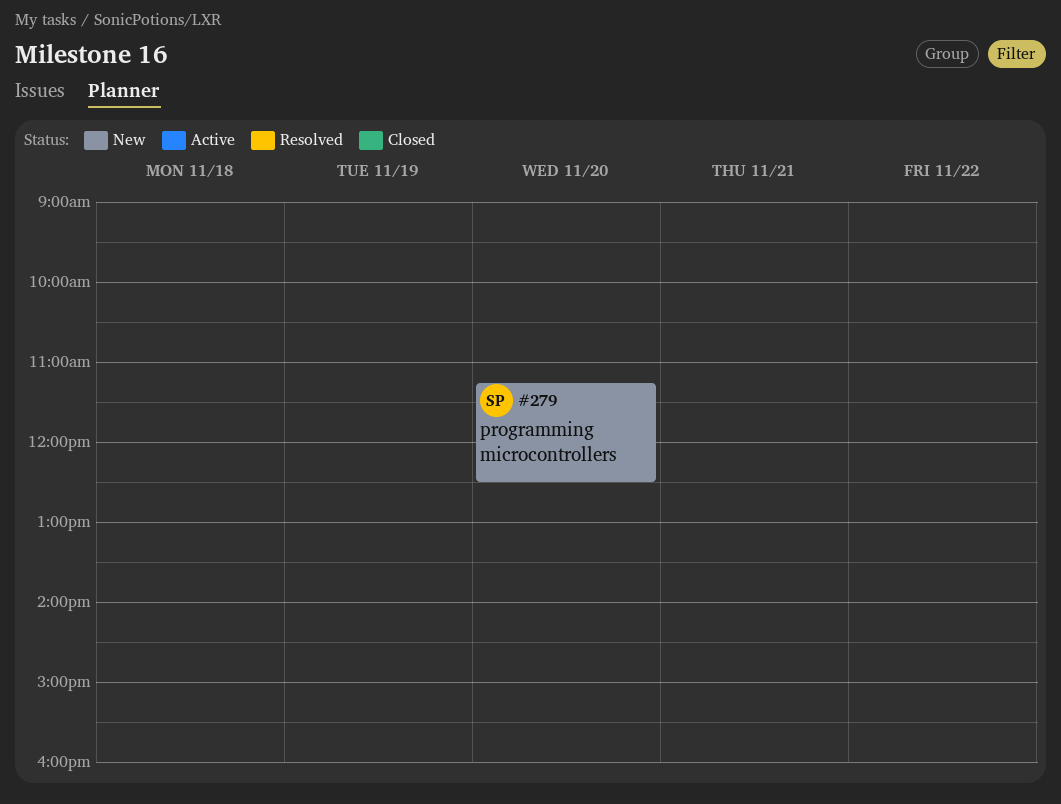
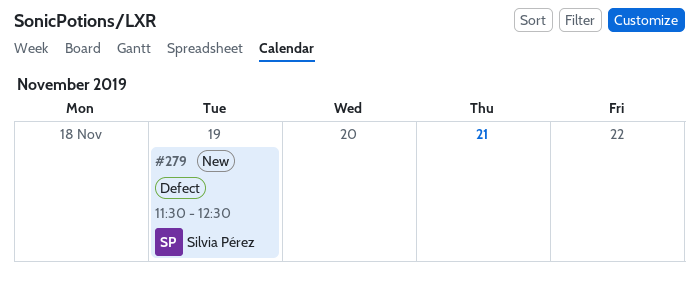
#279, day: Nov 20 -> Nov 19
#279, begins: 11:15 -> 11:30

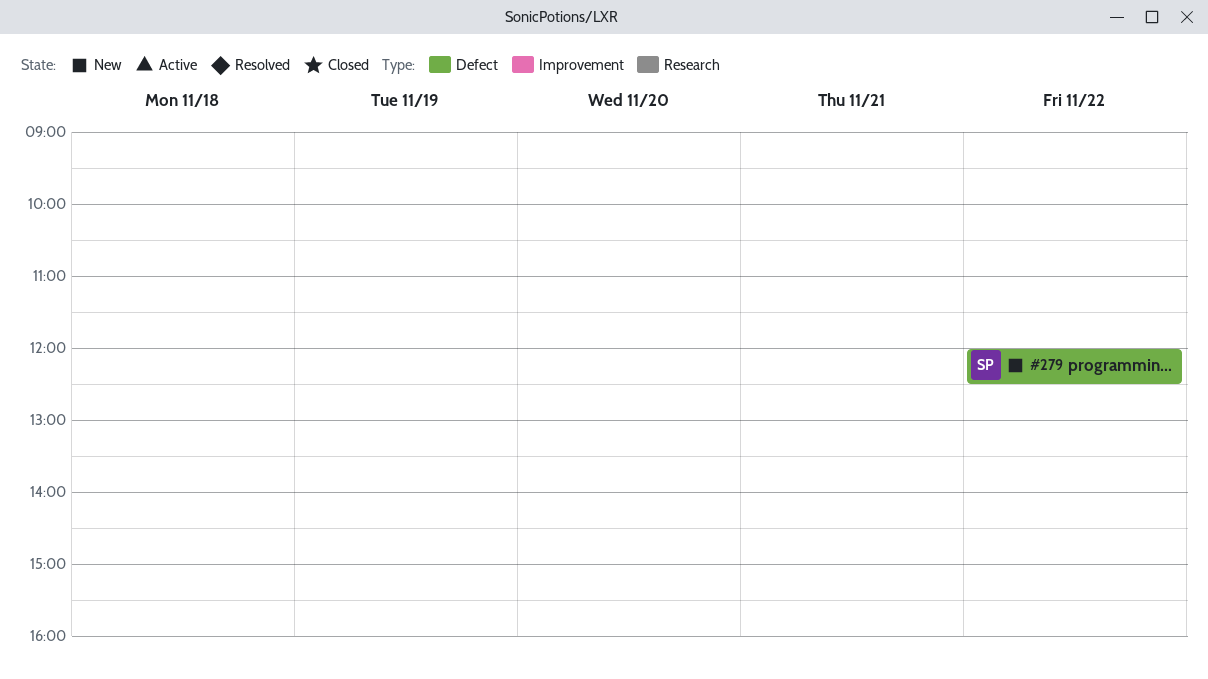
#279, day: Nov 19 -> Nov 22
#279, begins: 11:30 -> 12:00

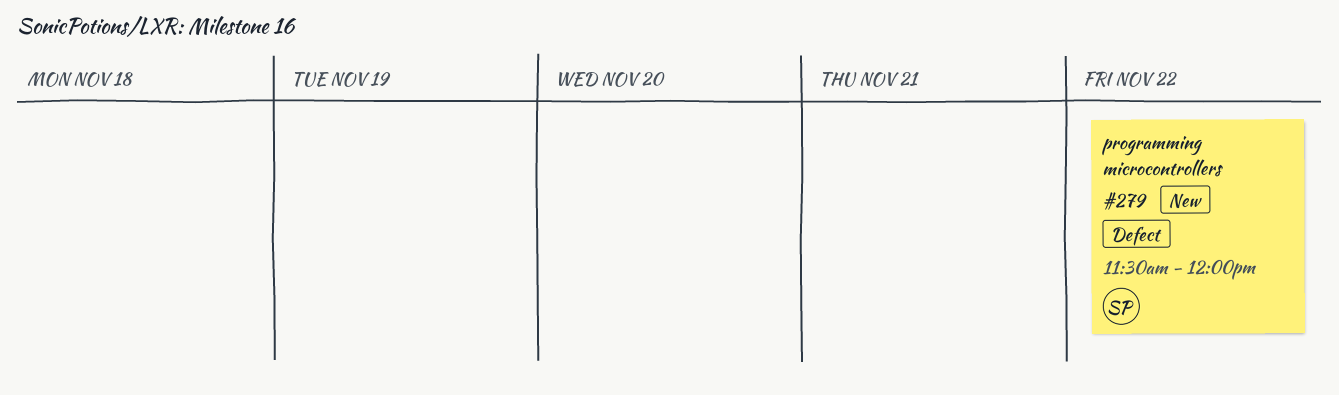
#279, begins: 12:00 -> 11:30
#279, ends: 12:30 -> 12:00

